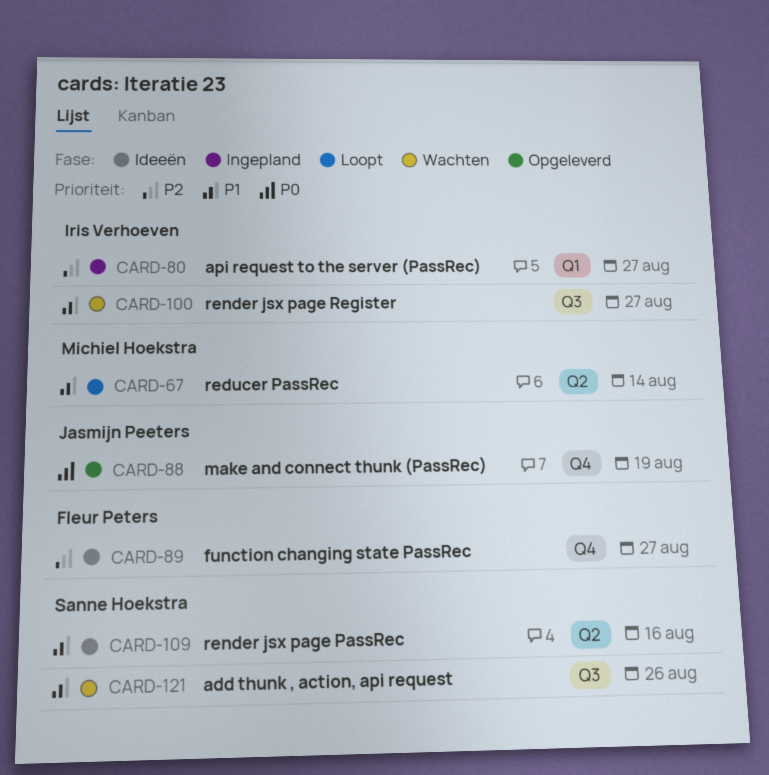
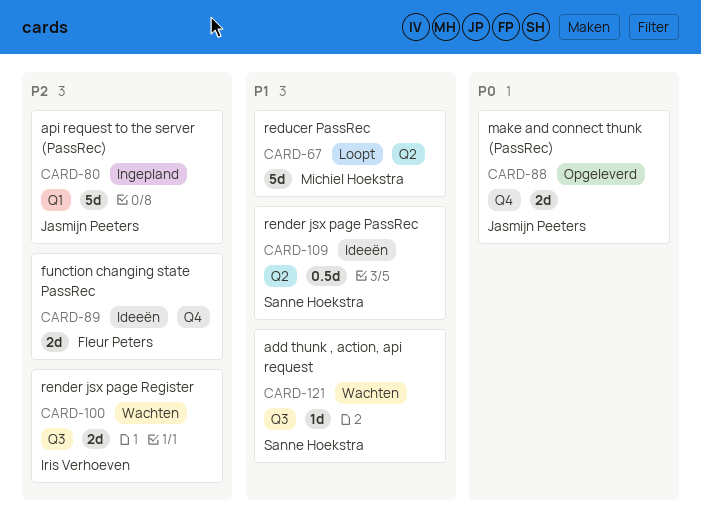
CARD-80, owner: Iris Verhoeven -> Jasmijn Peeters
CARD-100, priority: P1 -> P2

